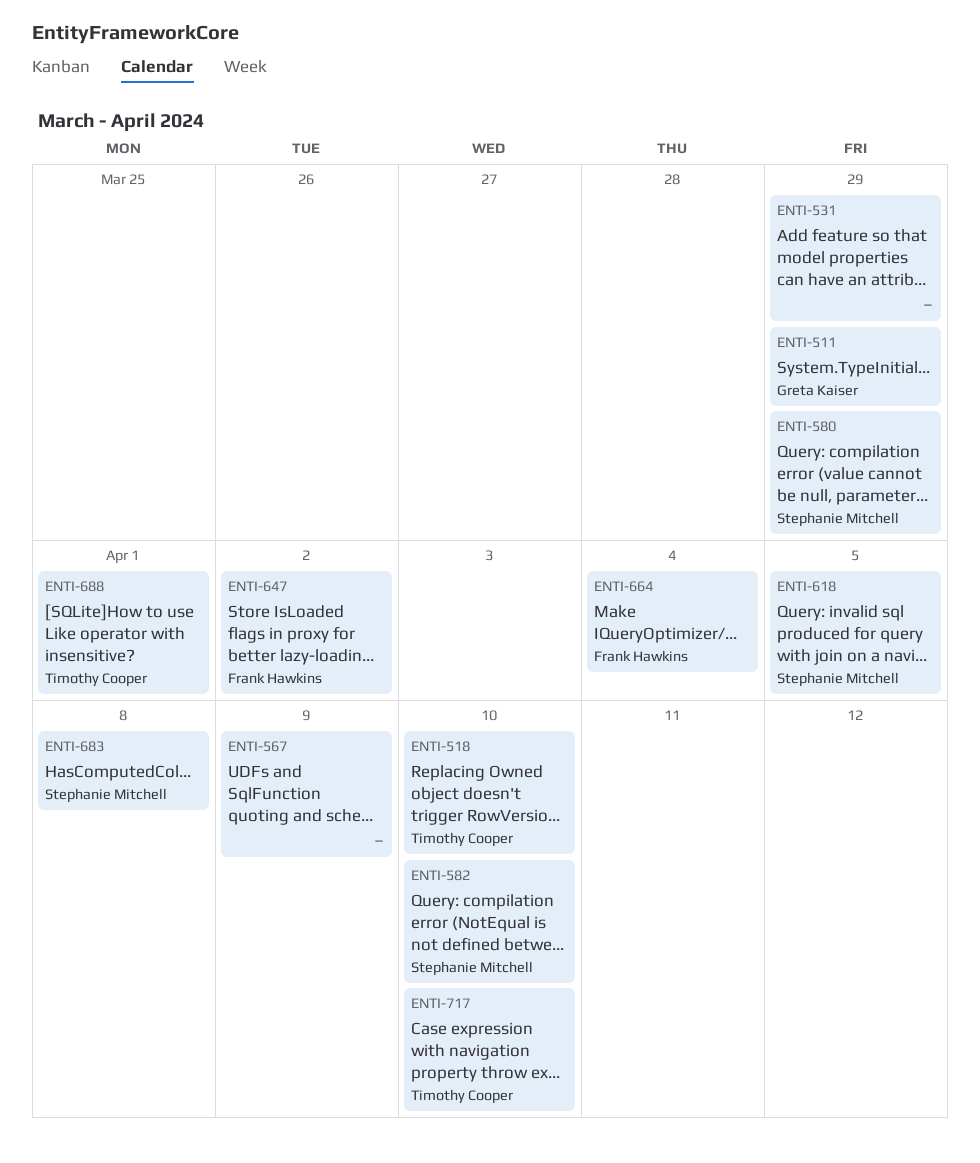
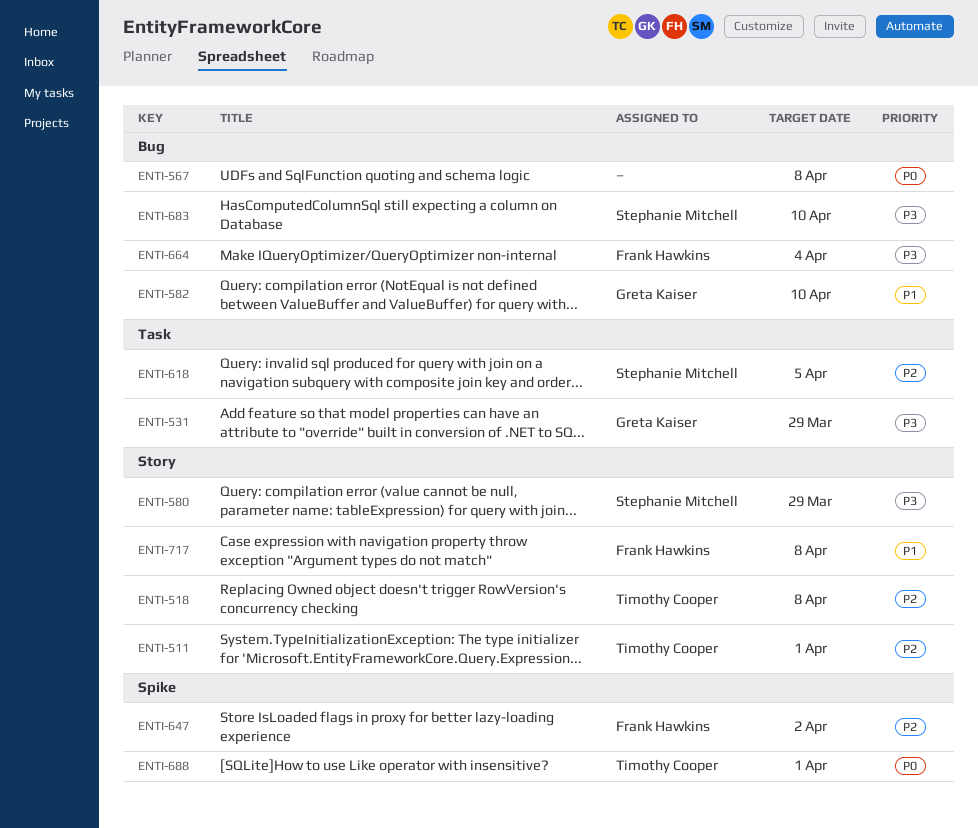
ENTI-511, owner: Greta Kaiser -> Timothy Cooper
ENTI-511, due: Mar 29 -> Apr 1
ENTI-518, due: Apr 10 -> Apr 8
ENTI-531, owner: none -> Greta Kaiser
ENTI-567, due: Apr 9 -> Apr 8
ENTI-582, owner: Stephanie Mitchell -> Greta Kaiser
ENTI-683, due: Apr 8 -> Apr 10
ENTI-717, owner: Timothy Cooper -> Frank Hawkins
ENTI-717, due: Apr 10 -> Apr 8

